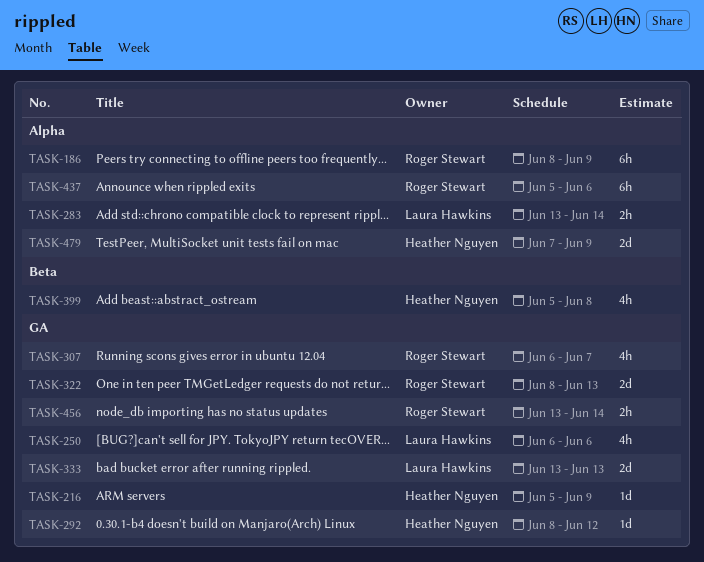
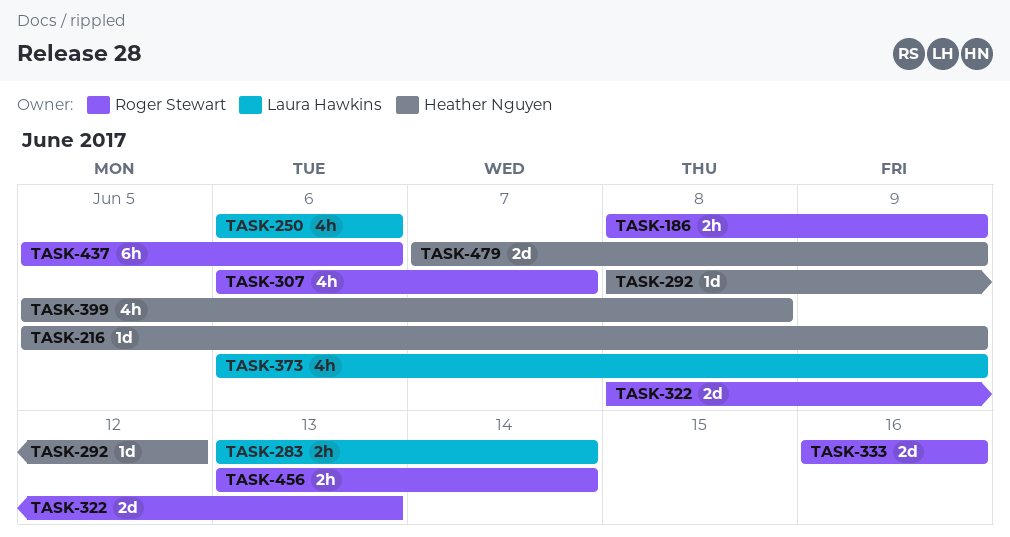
TASK-186, estimate: 6h -> 2h
TASK-333, owner: Laura Hawkins -> Roger Stewart
TASK-333, start: Jun 13 -> Jun 16
TASK-333, due: Jun 13 -> Jun 16
TASK-373: none -> present

